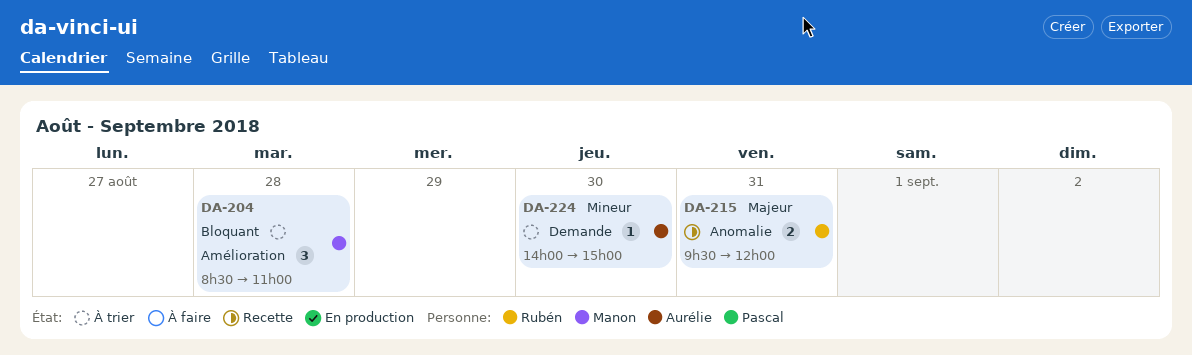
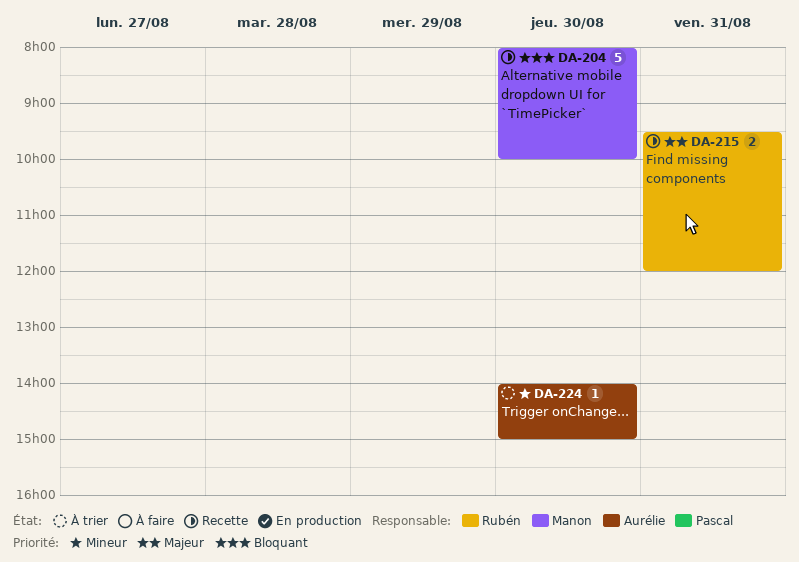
DA-204, status: À trier -> Recette
DA-204, estimate: 3 -> 5
DA-204, day: Aug 28 -> Aug 30
DA-204, begins: 08:30 -> 08:00
DA-204, ends: 11:00 -> 10:00

